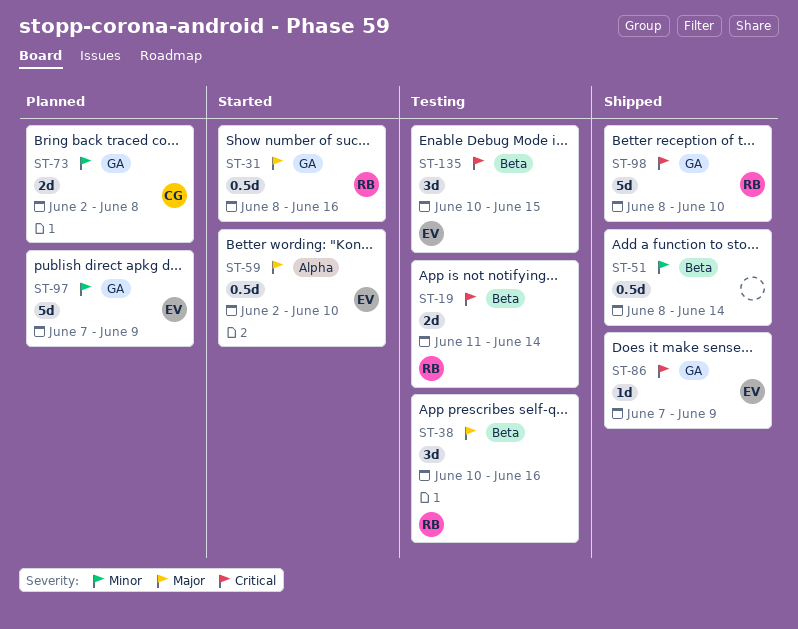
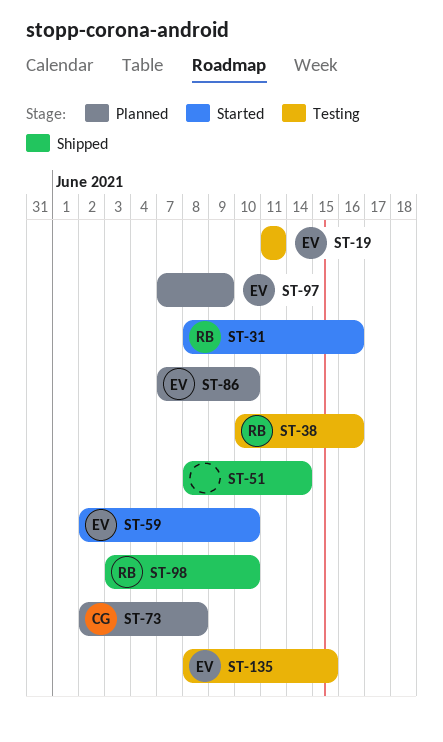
ST-19, owner: RB -> EV
ST-19, due: Jun 14 -> Jun 11
ST-86, status: Shipped -> Planned
ST-86, due: Jun 9 -> Jun 10
ST-98, start: Jun 8 -> Jun 3
ST-135, start: Jun 10 -> Jun 8

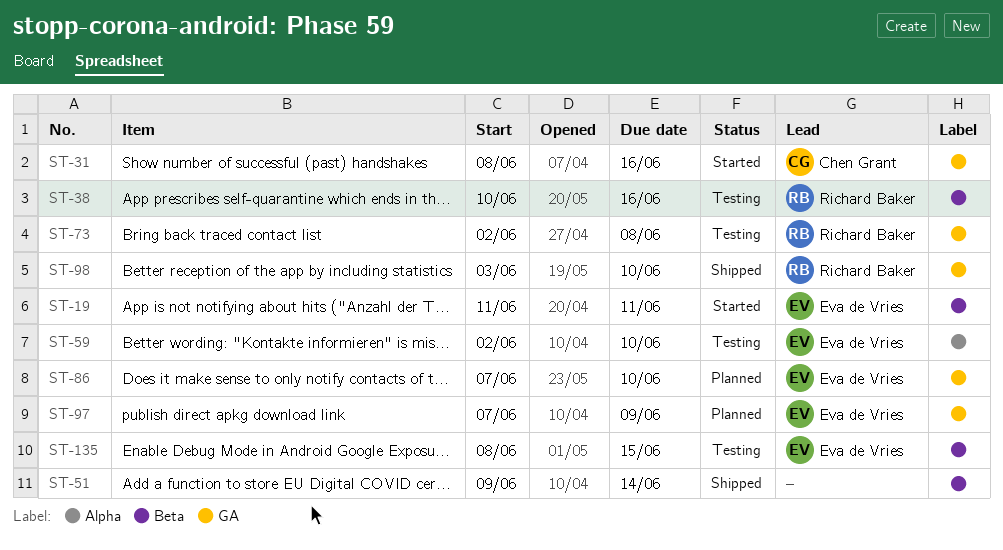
ST-19, status: Testing -> Started
ST-31, owner: Richard Baker -> Chen Grant
ST-51, start: Jun 8 -> Jun 9
ST-59, status: Started -> Testing
ST-73, status: Planned -> Testing
ST-73, owner: Chen Grant -> Richard Baker

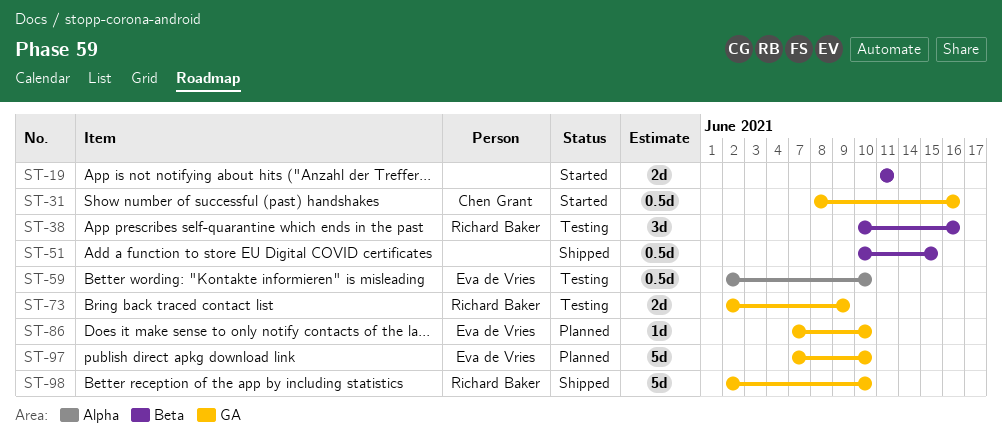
ST-19, owner: Eva de Vries -> none
ST-51, start: Jun 9 -> Jun 10
ST-51, due: Jun 14 -> Jun 15
ST-73, due: Jun 8 -> Jun 9
ST-97, due: Jun 9 -> Jun 10
ST-98, start: Jun 3 -> Jun 2
ST-135: present -> none

